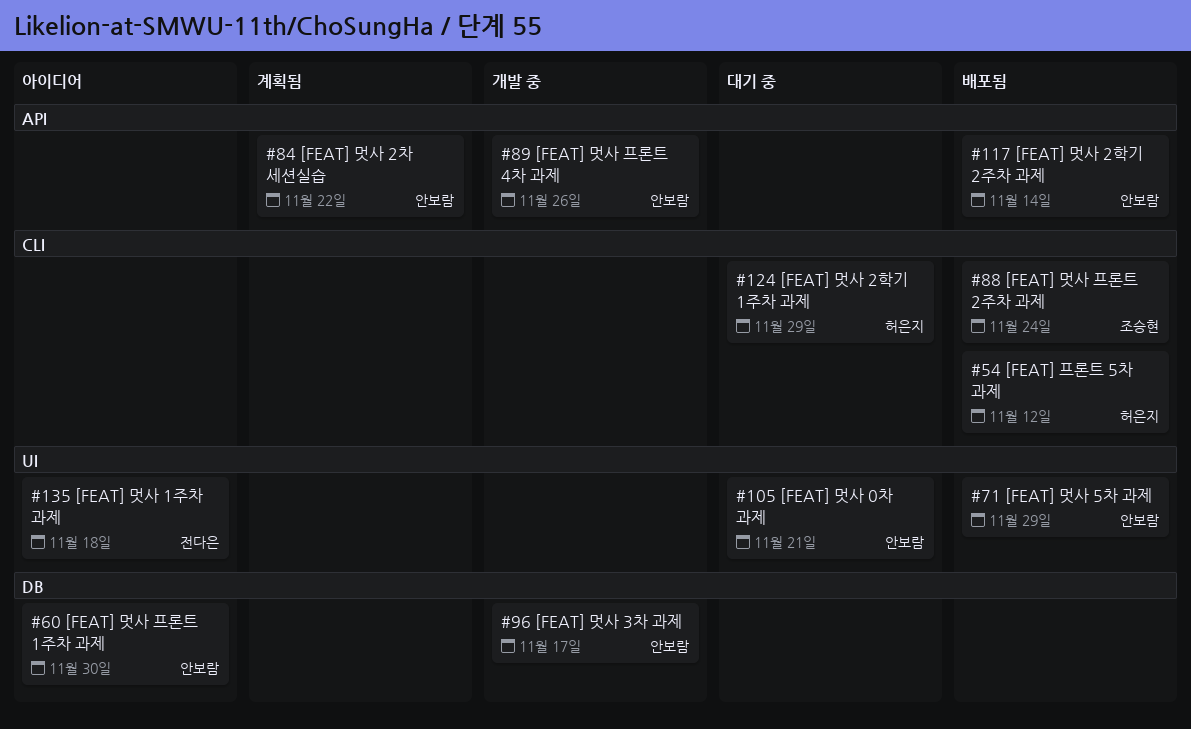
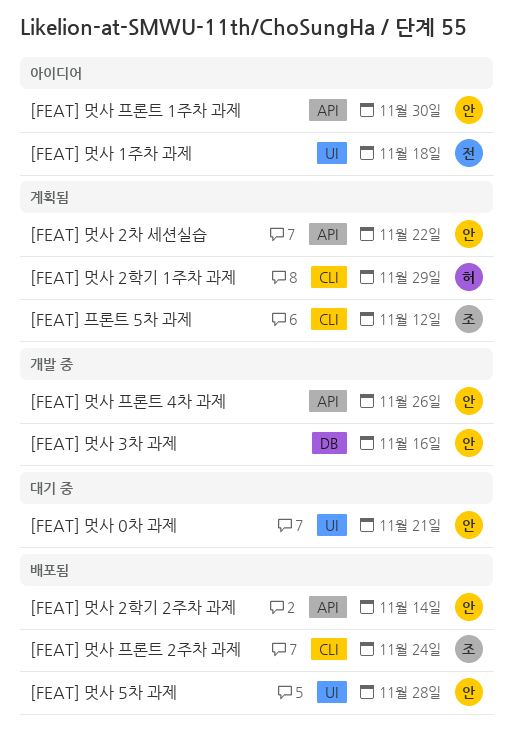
[FEAT] 멋사 2학기 1주차 과제, status: 대기 중 -> 계획됨
[FEAT] 멋사 3차 과제, due: Nov 17 -> Nov 16
[FEAT] 멋사 5차 과제, due: Nov 29 -> Nov 28
[FEAT] 멋사 프론트 1주차 과제, label: DB -> API
[FEAT] 프론트 5차 과제, status: 배포됨 -> 계획됨
[FEAT] 프론트 5차 과제, owner: 허은지 -> 조승현

